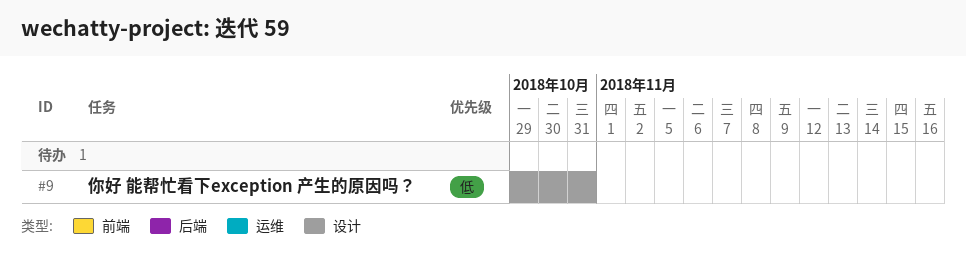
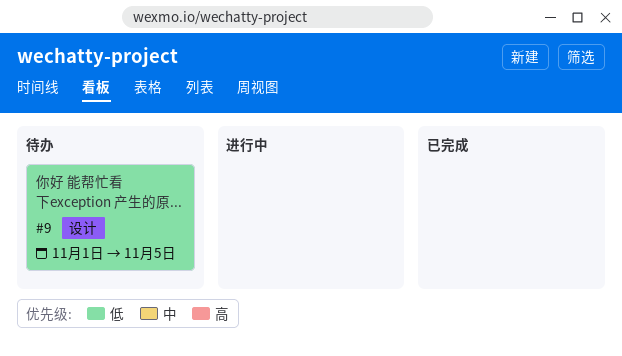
#9, start: Oct 29 -> Nov 1
#9, due: Oct 31 -> Nov 5

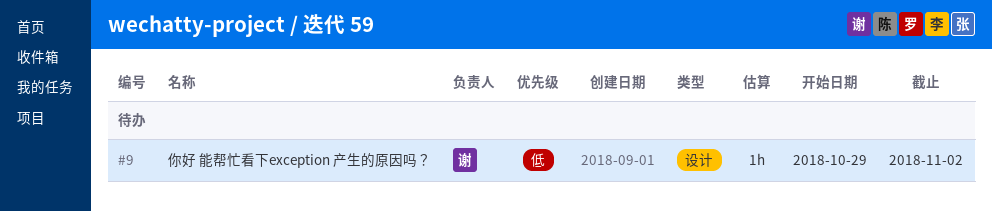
#9, start: Nov 1 -> Oct 29
#9, due: Nov 5 -> Nov 2

